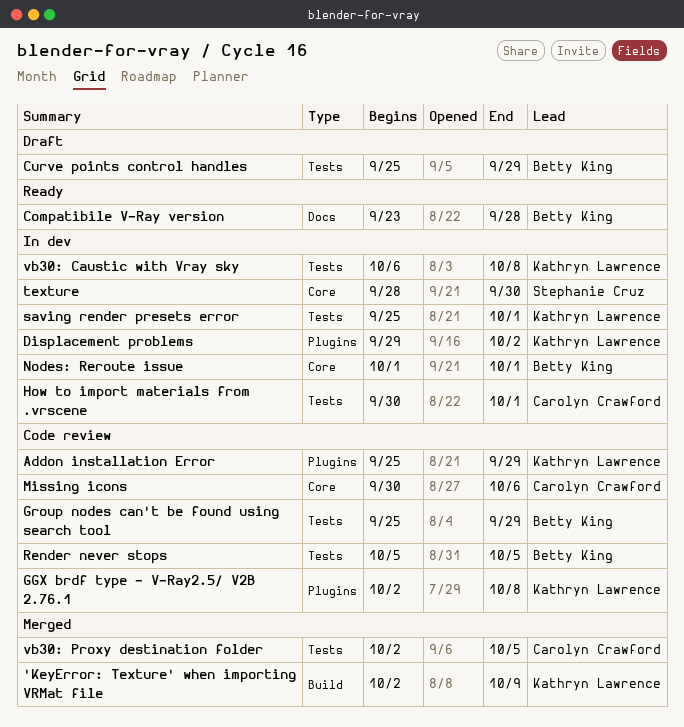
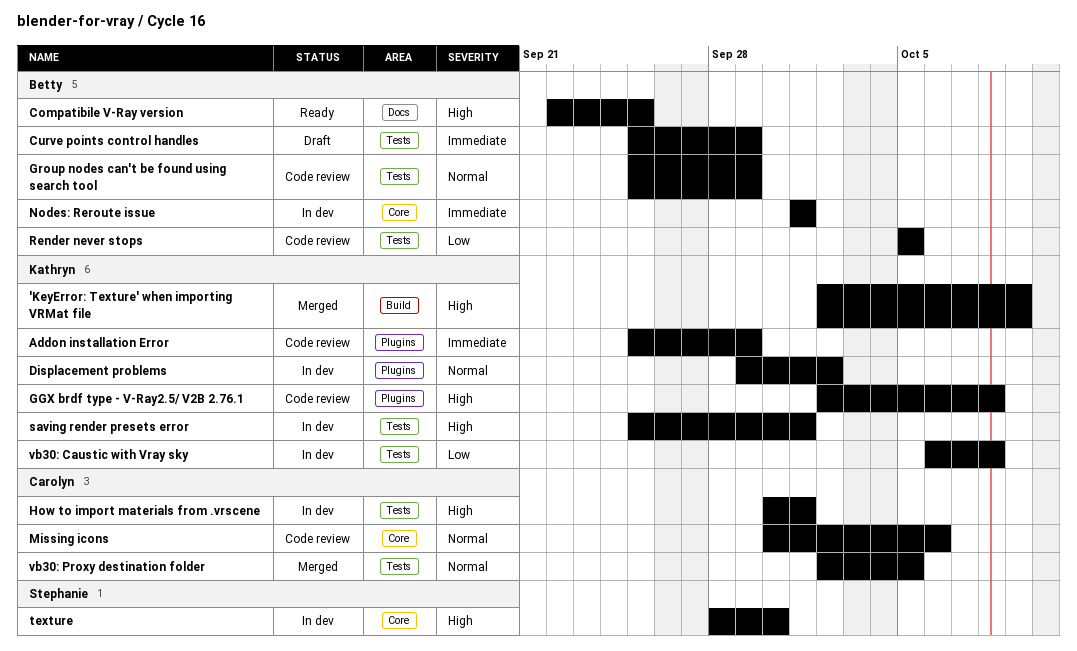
Compatibile V-Ray version, start: Sep 23 -> Sep 22
Compatibile V-Ray version, due: Sep 28 -> Sep 25

